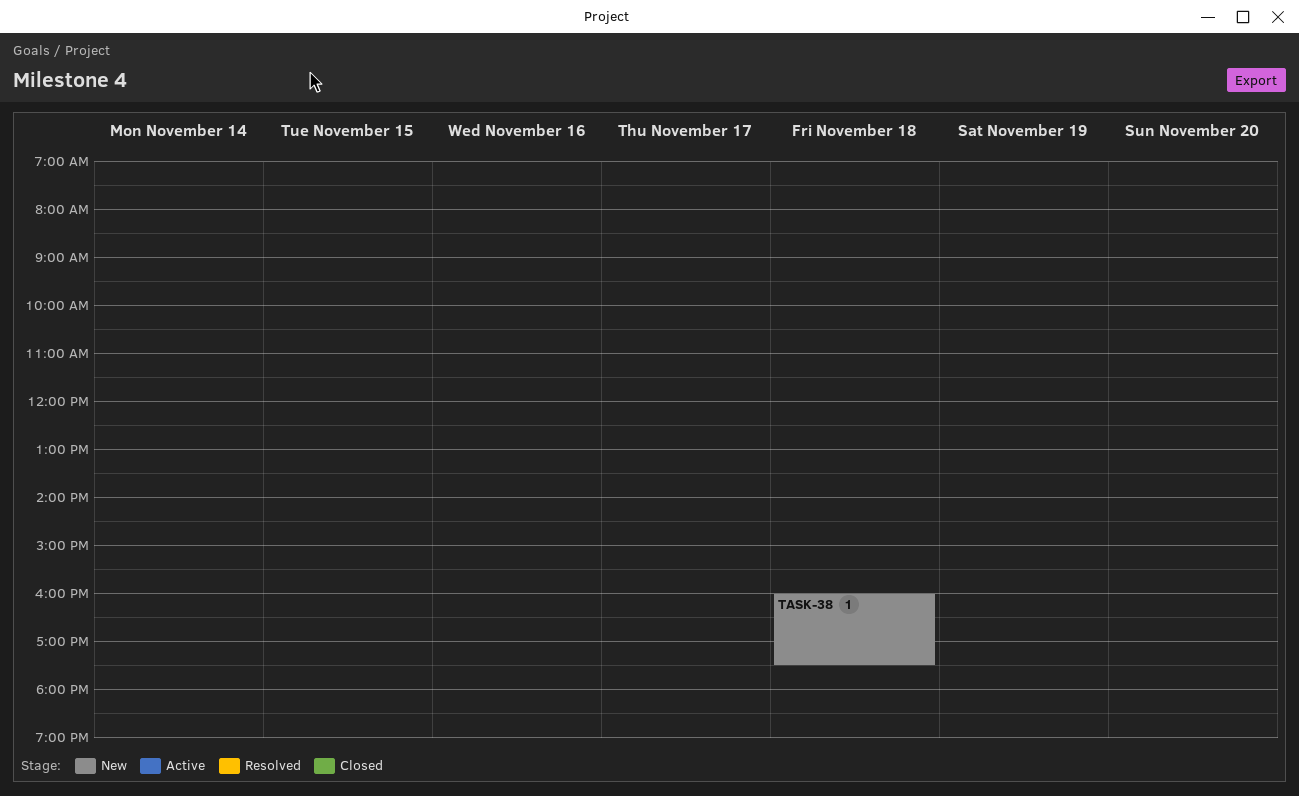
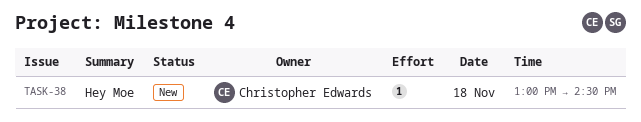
TASK-38, begins: 16:00 -> 13:00
TASK-38, ends: 17:30 -> 14:30

